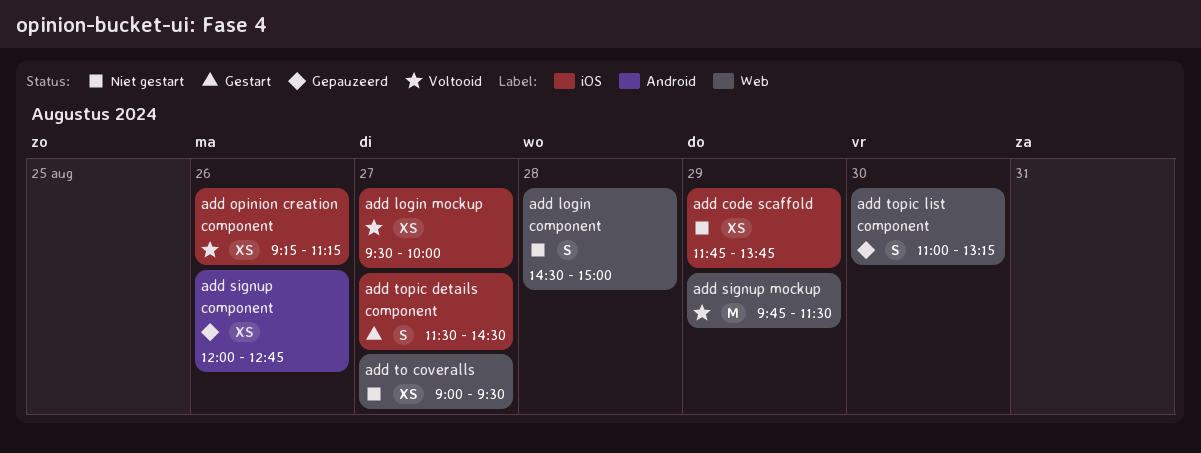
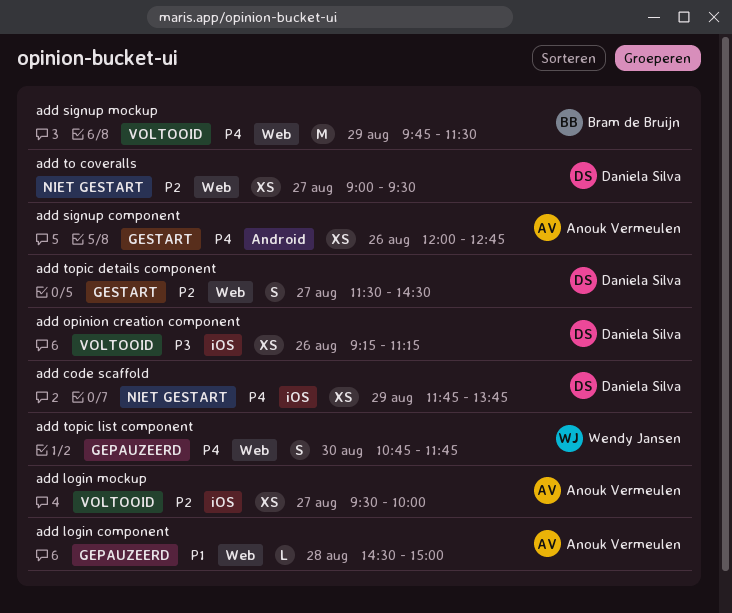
add login component, status: Niet gestart -> Gepauzeerd
add login component, estimate: S -> L
add signup component, status: Gepauzeerd -> Gestart
add topic details component, label: iOS -> Web
add topic list component, begins: 11:00 -> 10:45
add topic list component, ends: 13:15 -> 11:45

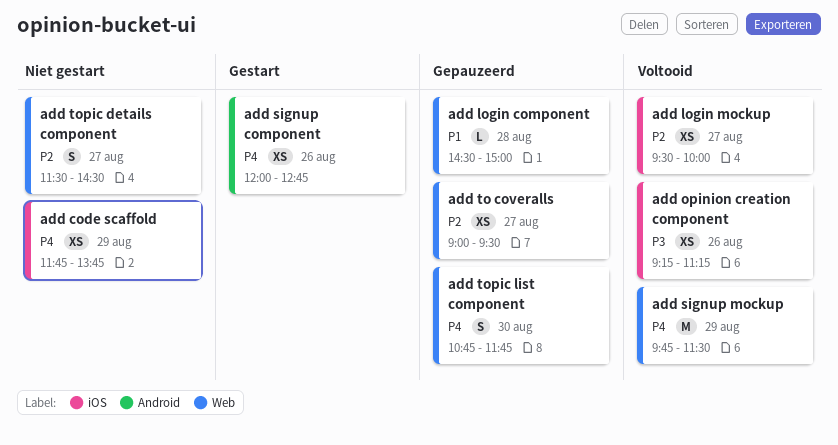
add to coveralls, status: Niet gestart -> Gepauzeerd
add topic details component, status: Gestart -> Niet gestart

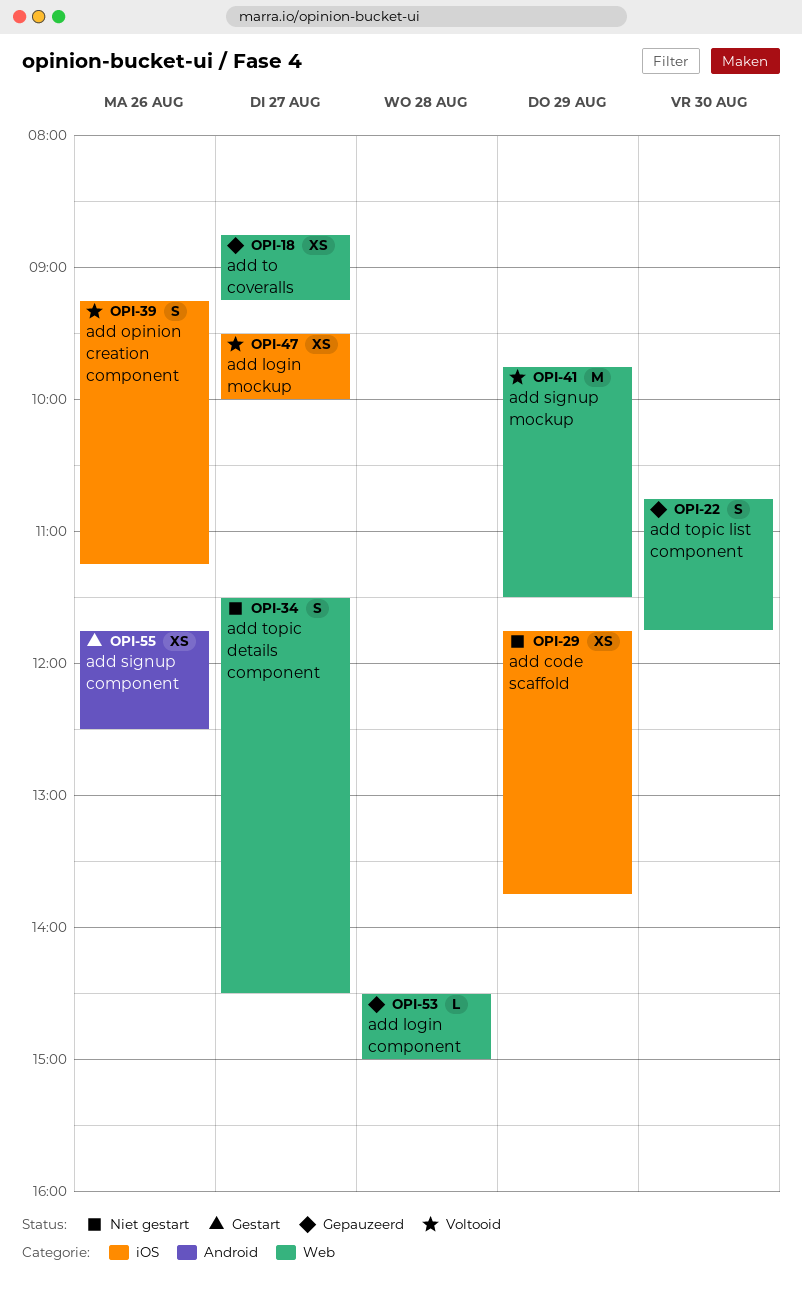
add opinion creation component, estimate: XS -> S
add signup component, begins: 12:00 -> 11:45
add signup component, ends: 12:45 -> 12:30
add to coveralls, begins: 09:00 -> 08:45
add to coveralls, ends: 09:30 -> 09:15

